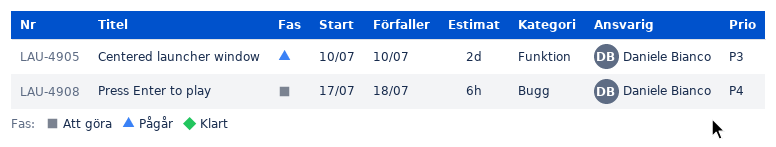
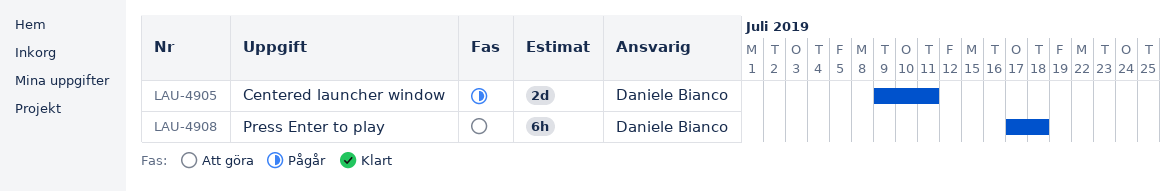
LAU-4905, start: Jul 10 -> Jul 9
LAU-4905, due: Jul 10 -> Jul 11

